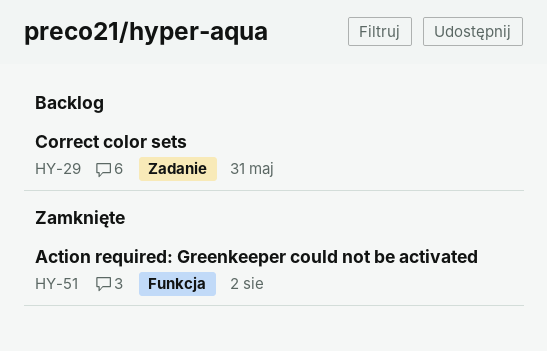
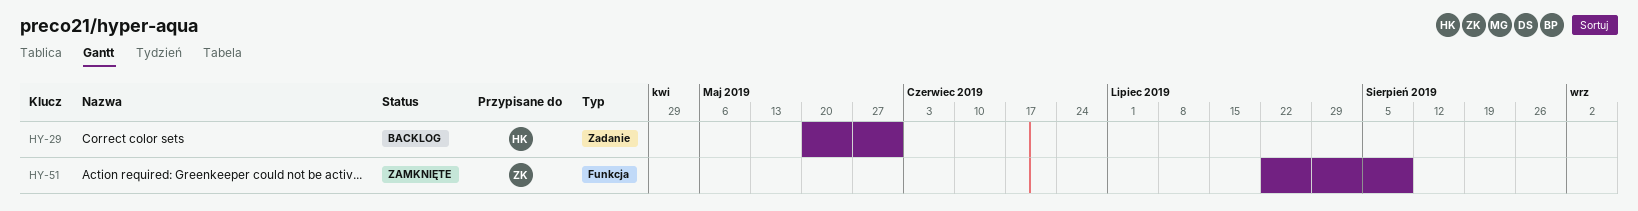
HY-51, due: Aug 2 -> Aug 9

